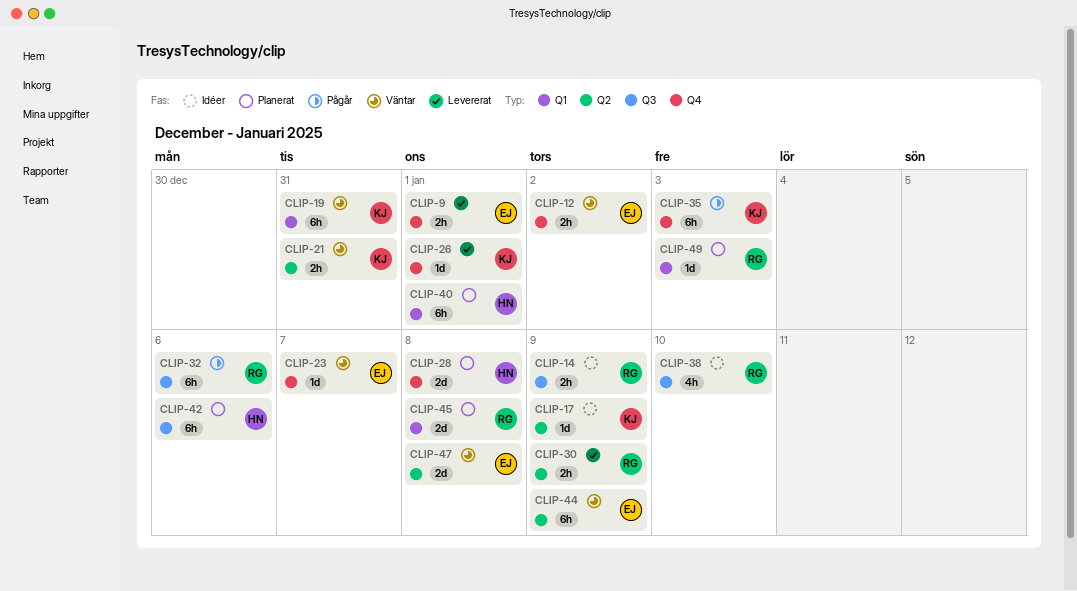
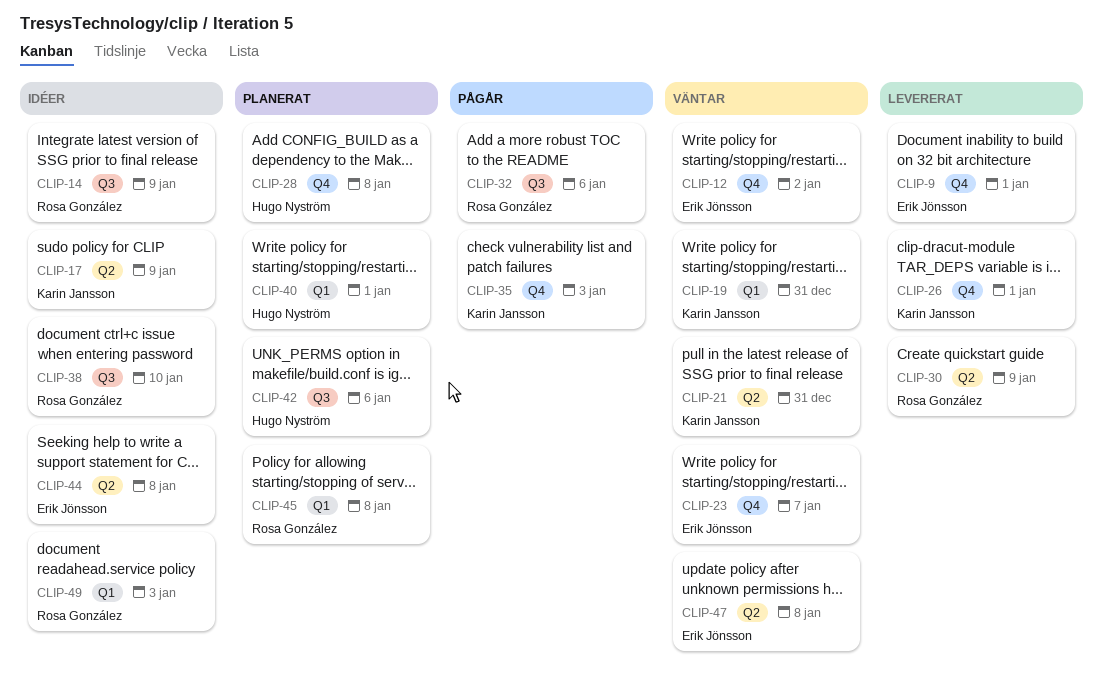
CLIP-44, status: Väntar -> Idéer
CLIP-44, due: Jan 9 -> Jan 8
CLIP-49, status: Planerat -> Idéer

